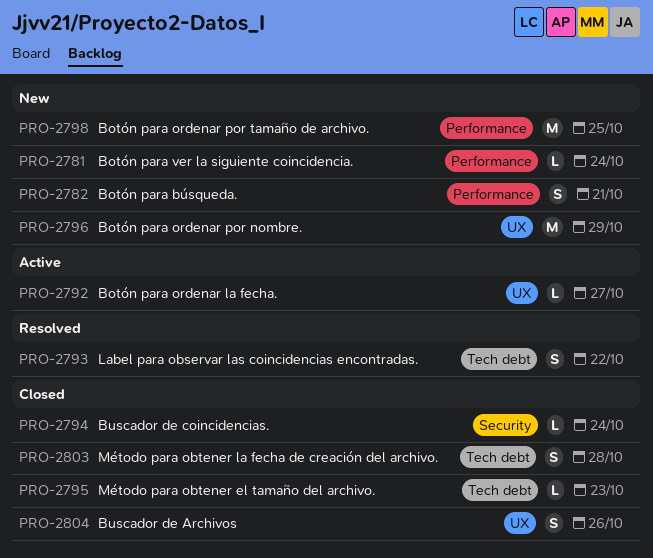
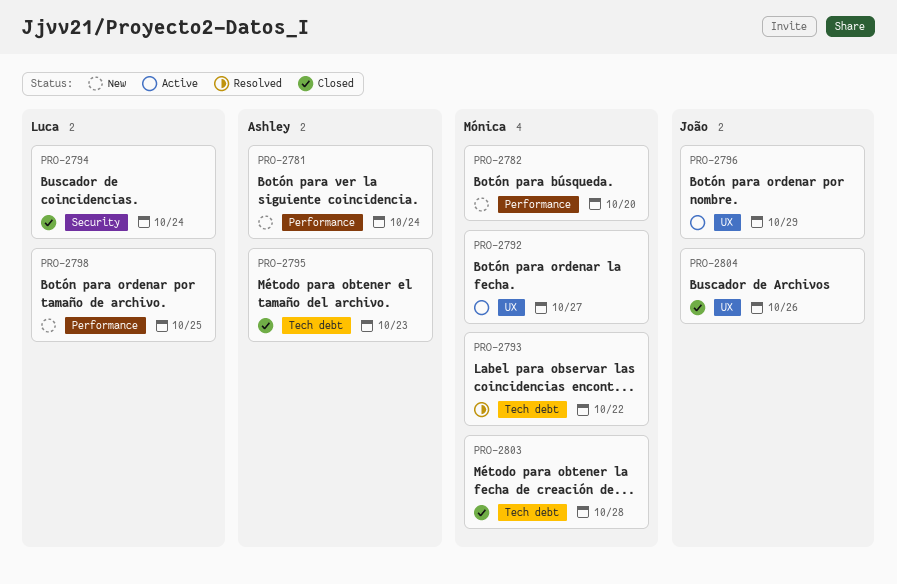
PRO-2782, due: Oct 21 -> Oct 20
PRO-2796, status: New -> Active

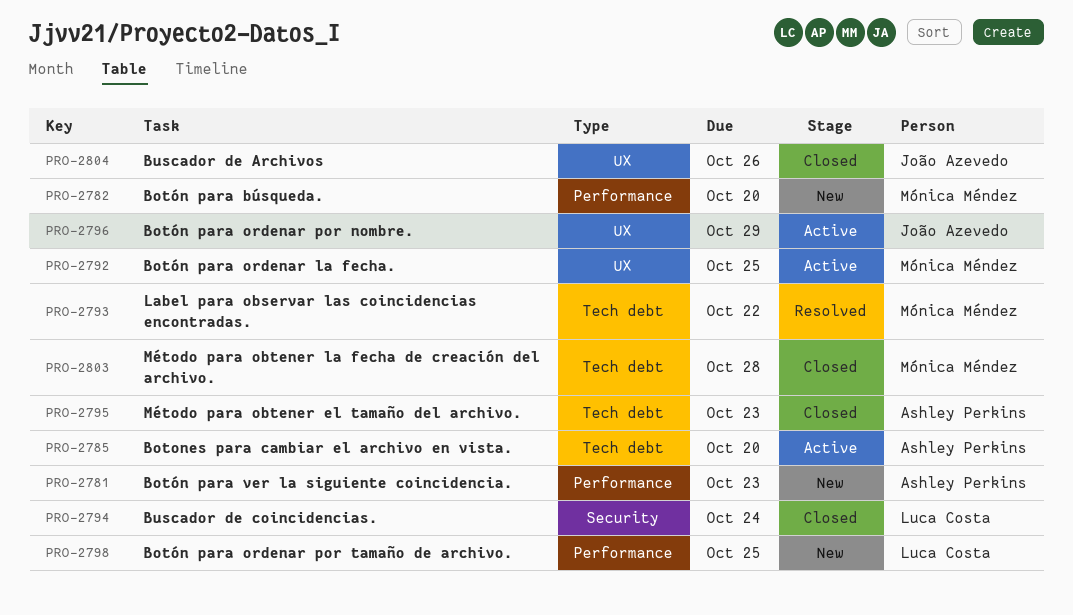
PRO-2781, due: Oct 24 -> Oct 23
PRO-2785: none -> present
PRO-2792, due: Oct 27 -> Oct 25

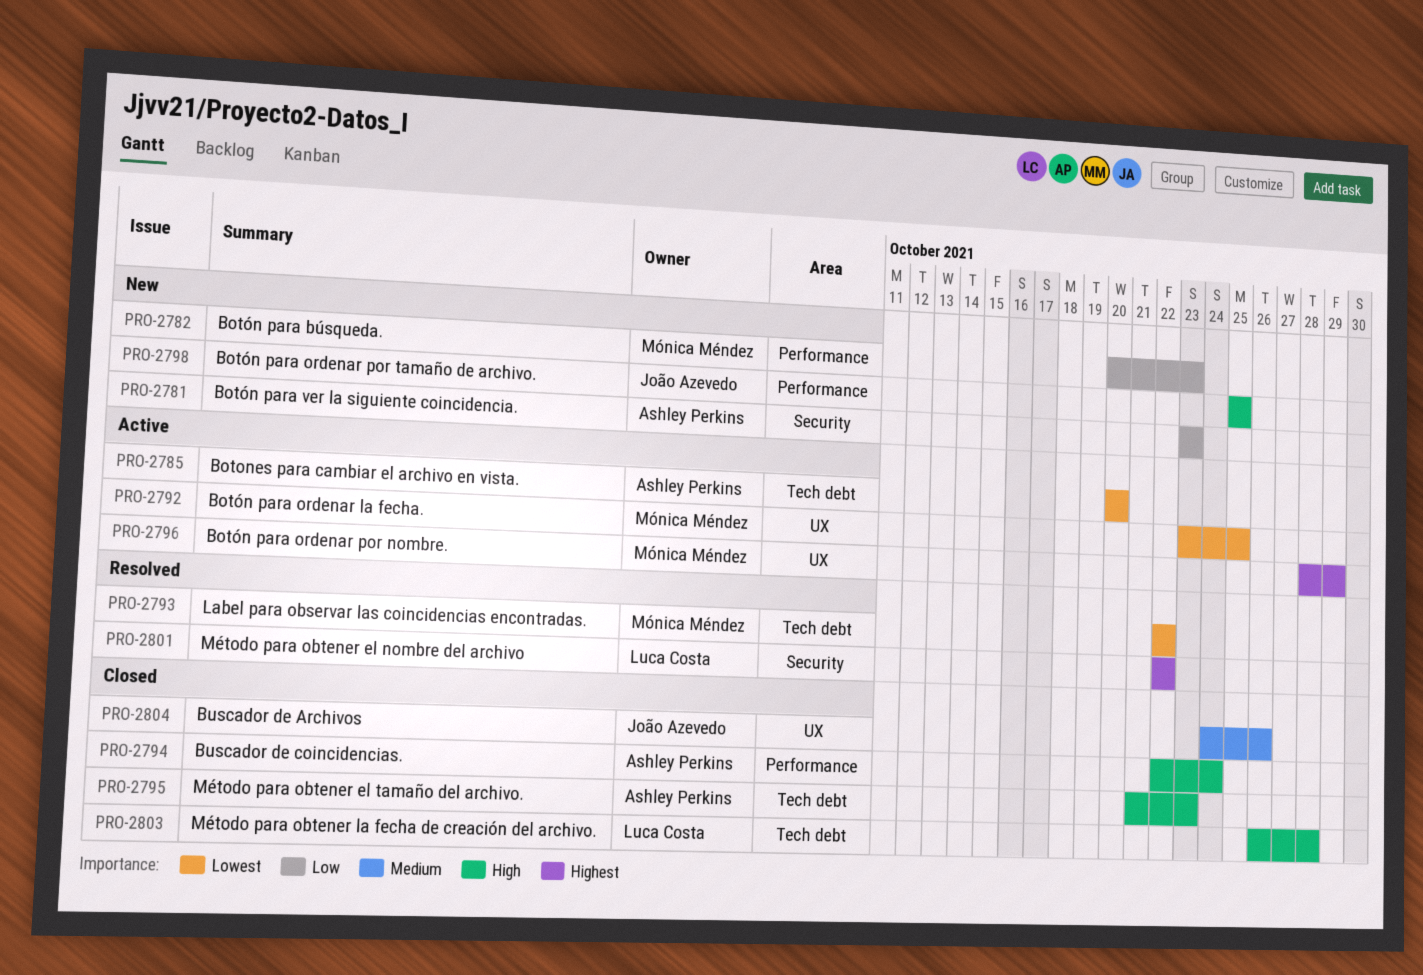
PRO-2781, label: Performance -> Security
PRO-2782, due: Oct 20 -> Oct 23
PRO-2794, owner: Luca Costa -> Ashley Perkins
PRO-2794, label: Security -> Performance
PRO-2796, owner: João Azevedo -> Mónica Méndez
PRO-2798, owner: Luca Costa -> João Azevedo
PRO-2801: none -> present
PRO-2803, owner: Mónica Méndez -> Luca Costa

